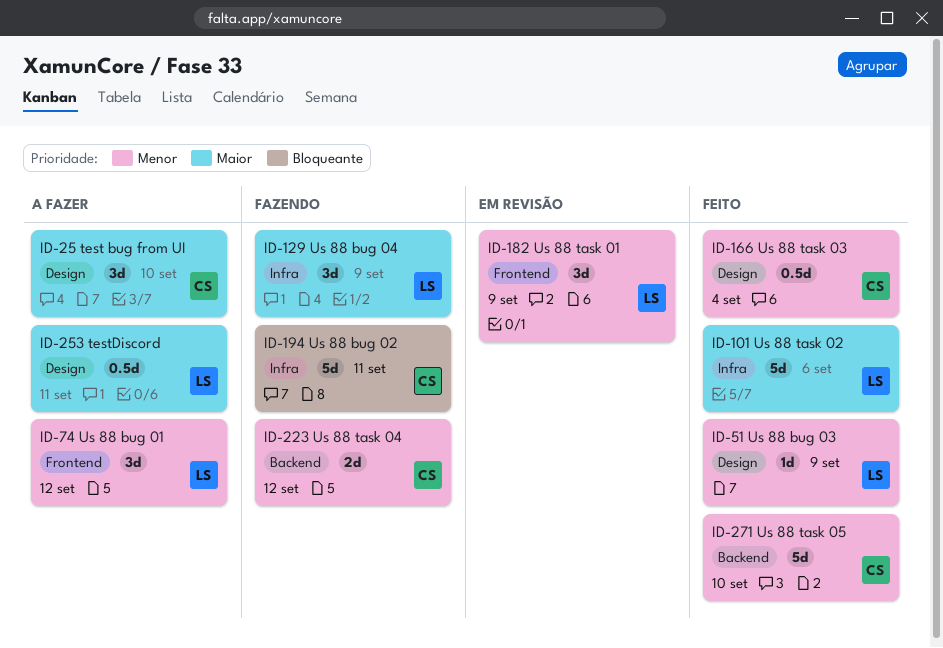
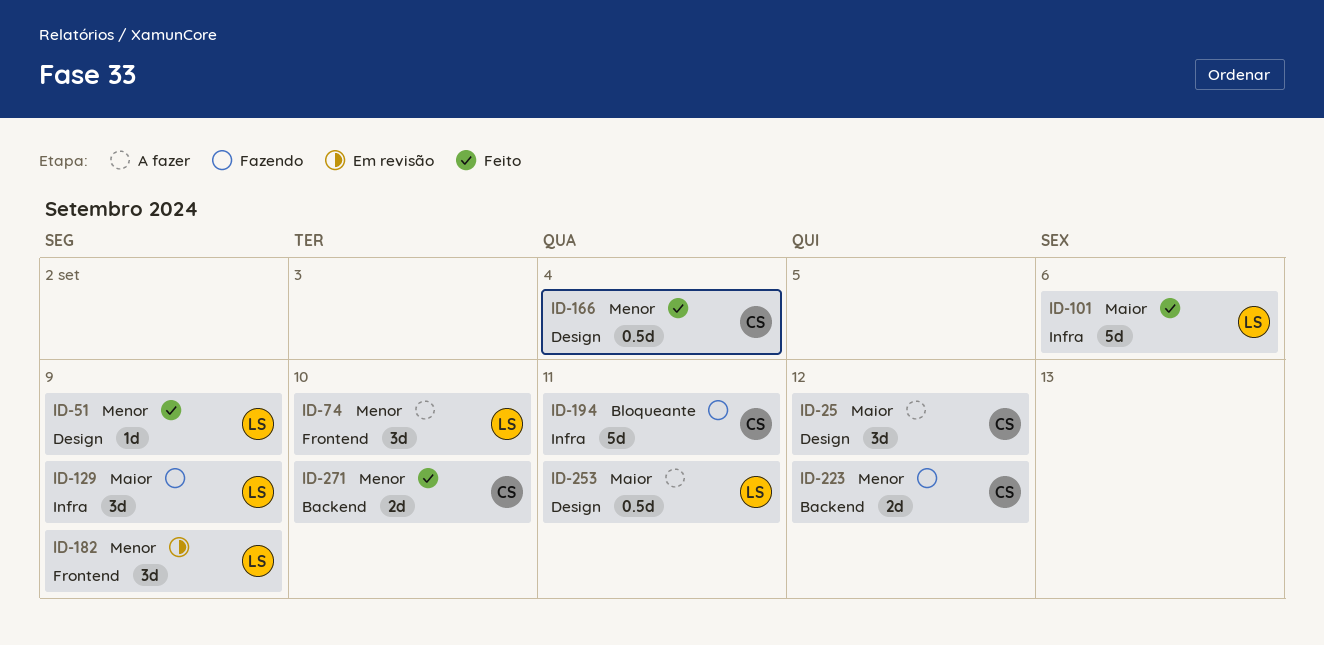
ID-25, due: Sep 10 -> Sep 12
ID-74, due: Sep 12 -> Sep 10
ID-271, estimate: 5d -> 2d

